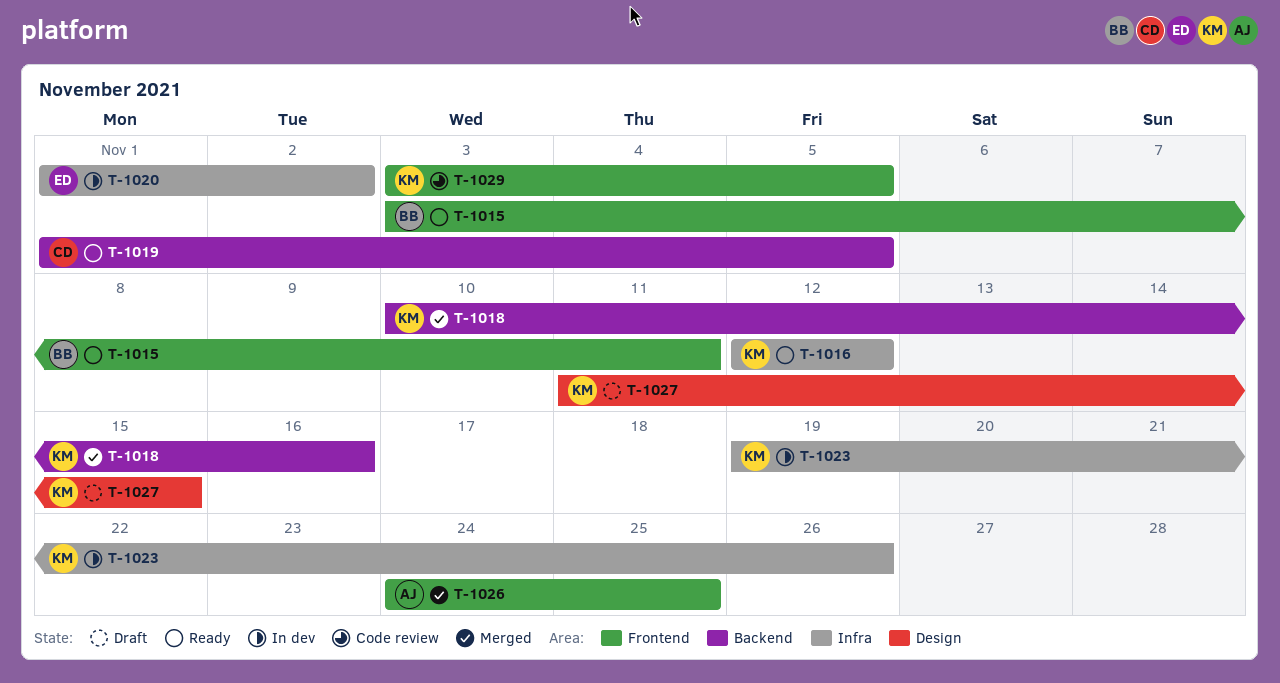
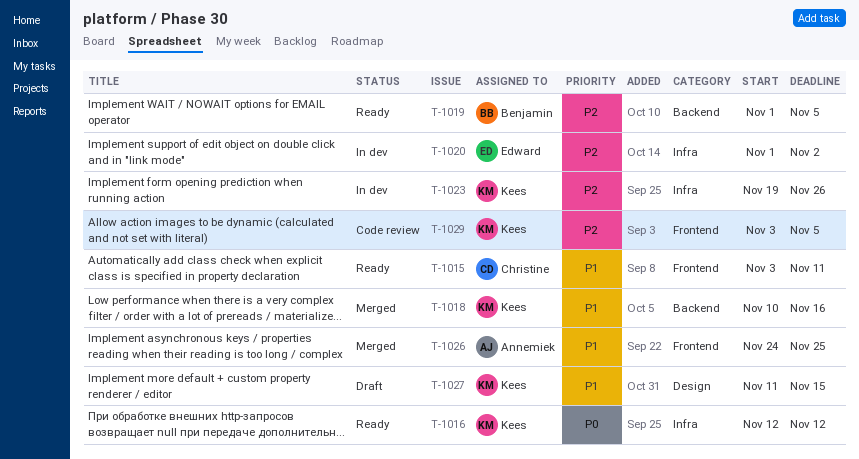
T-1015, owner: Benjamin -> Christine
T-1019, owner: Christine -> Benjamin

